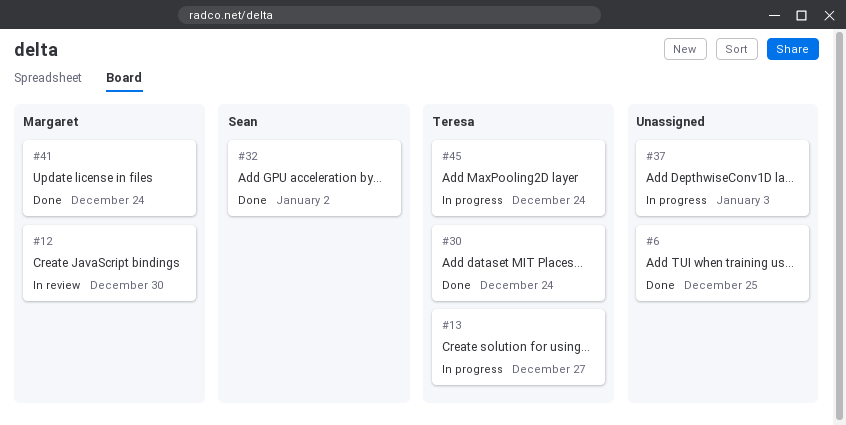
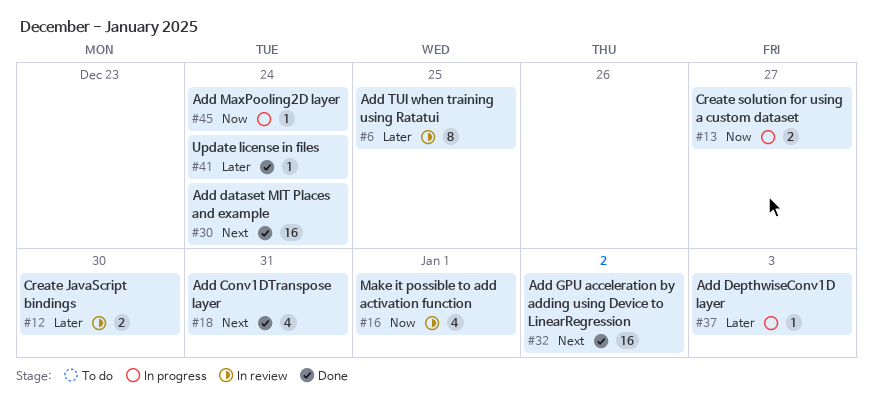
#6, status: Done -> In review
#16: none -> present
#18: none -> present

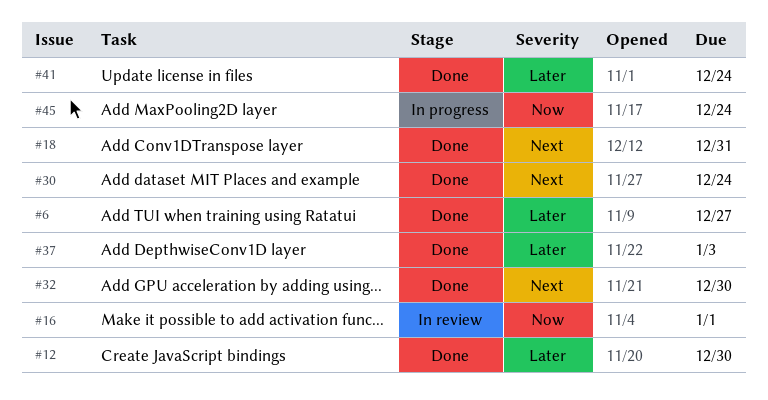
#6, status: In review -> Done
#6, due: Dec 25 -> Dec 27
#12, status: In review -> Done
#13: present -> none
#32, due: Jan 2 -> Dec 30
#37, status: In progress -> Done

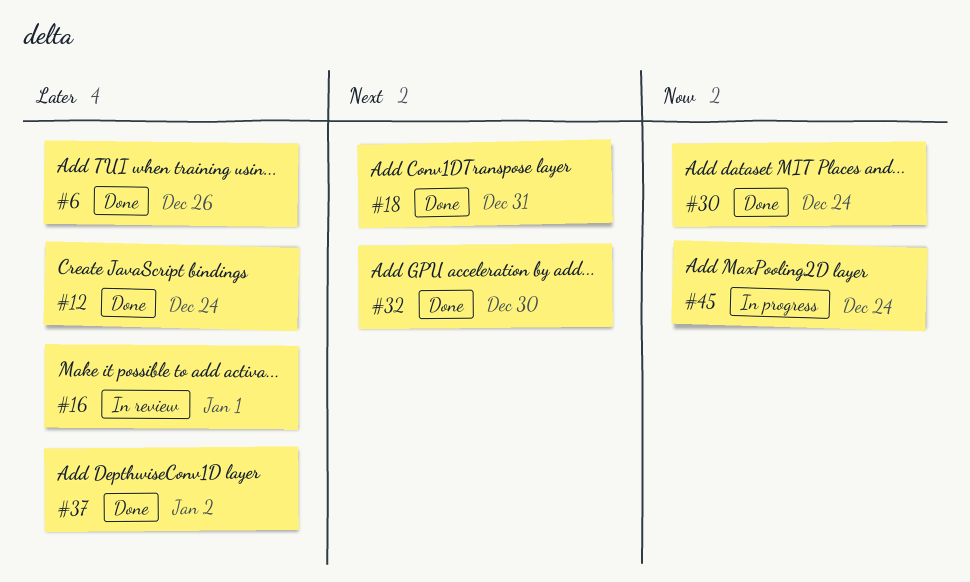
#6, due: Dec 27 -> Dec 26
#12, due: Dec 30 -> Dec 24
#16, priority: Now -> Later
#30, priority: Next -> Now
#37, due: Jan 3 -> Jan 2
#41: present -> none

